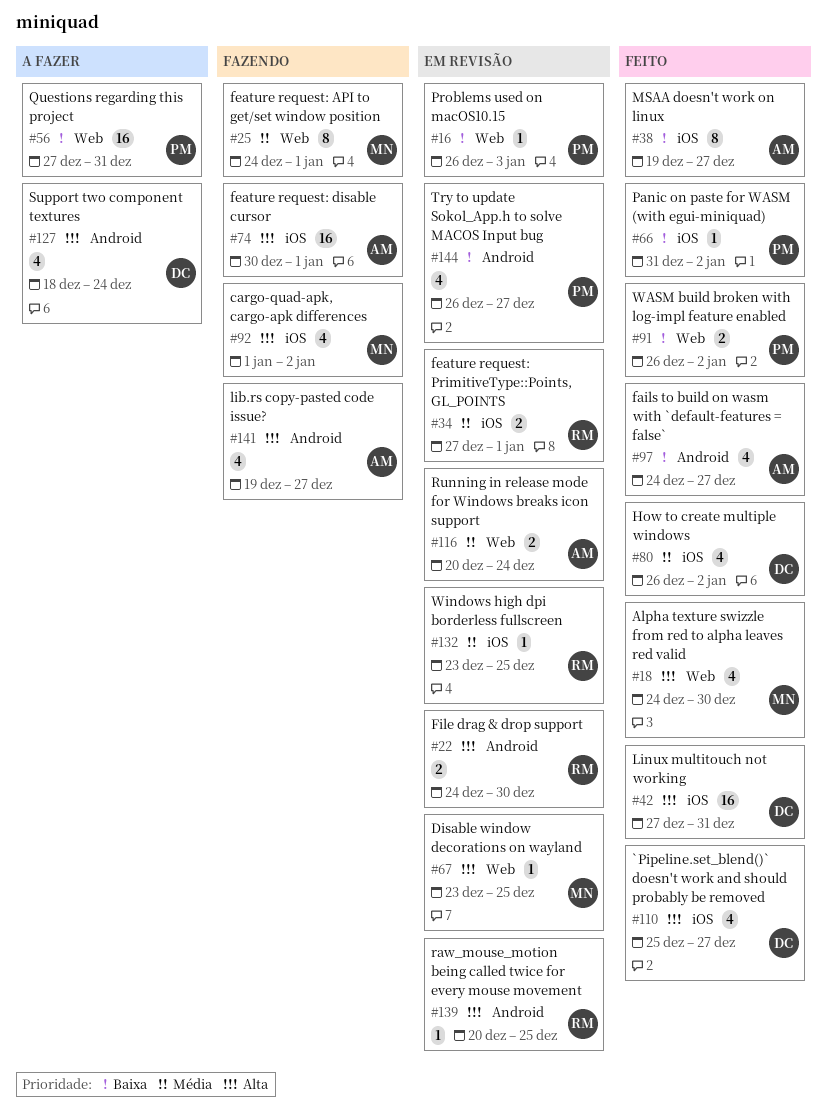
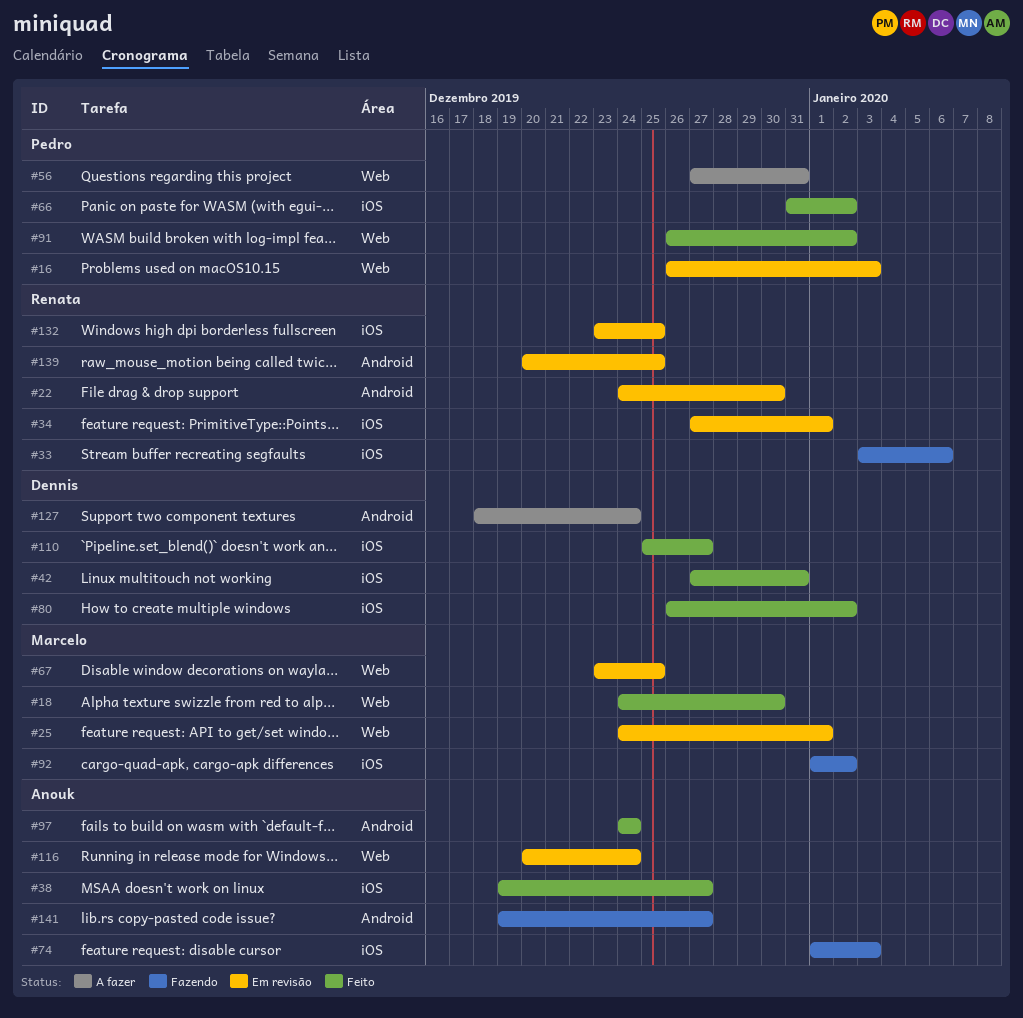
#25, status: Fazendo -> Em revisão
#33: none -> present
#74, start: Dec 30 -> Jan 1
#74, due: Jan 1 -> Jan 3
#97, due: Dec 27 -> Dec 24
#144: present -> none

